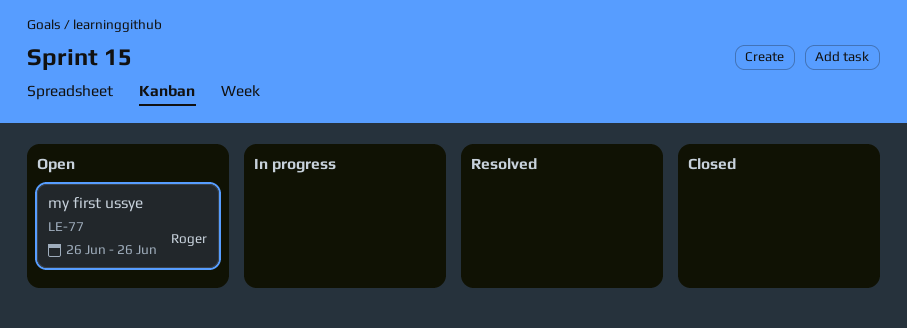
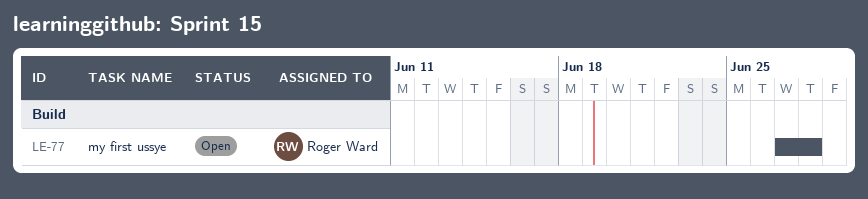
LE-77, start: Jun 26 -> Jun 27
LE-77, due: Jun 26 -> Jun 28

